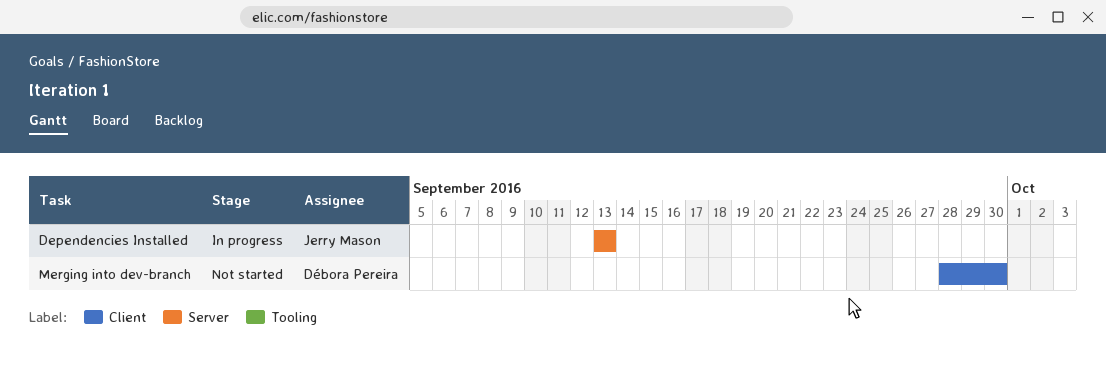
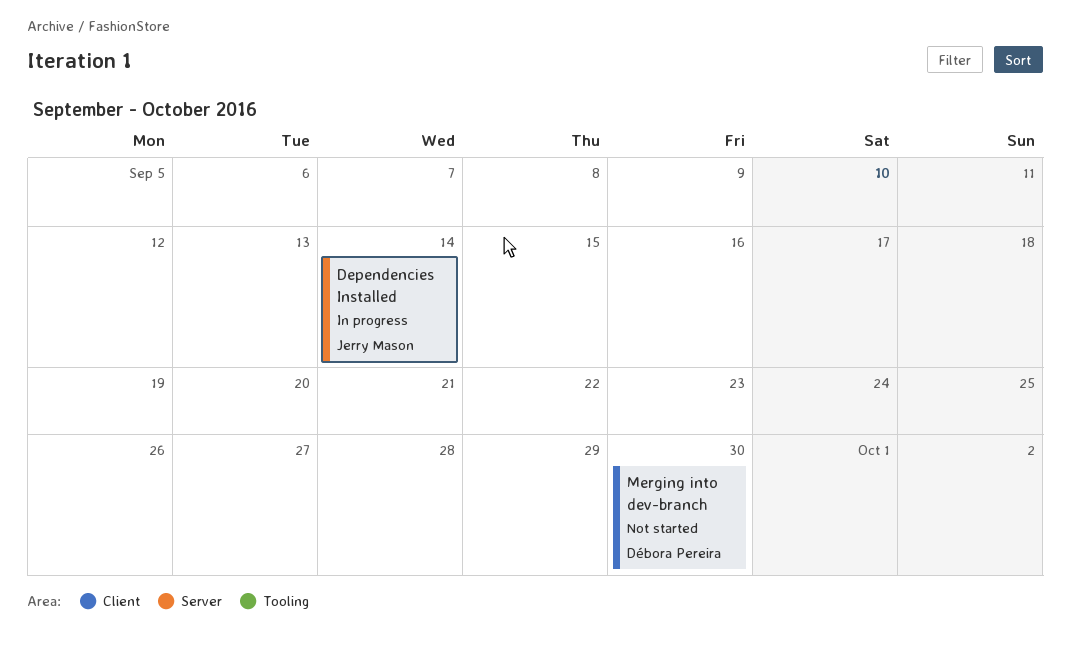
Dependencies Installed, due: Sep 13 -> Sep 14

